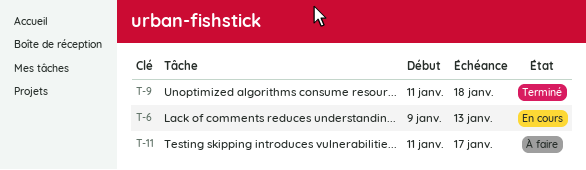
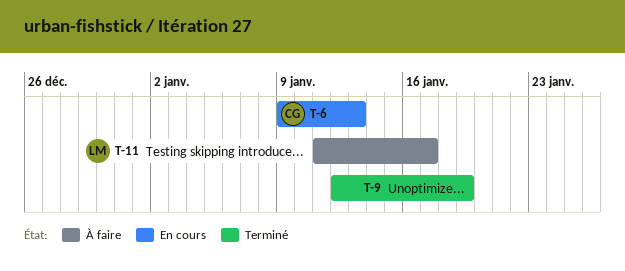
T-9, start: Jan 11 -> Jan 12
T-9, due: Jan 18 -> Jan 19

